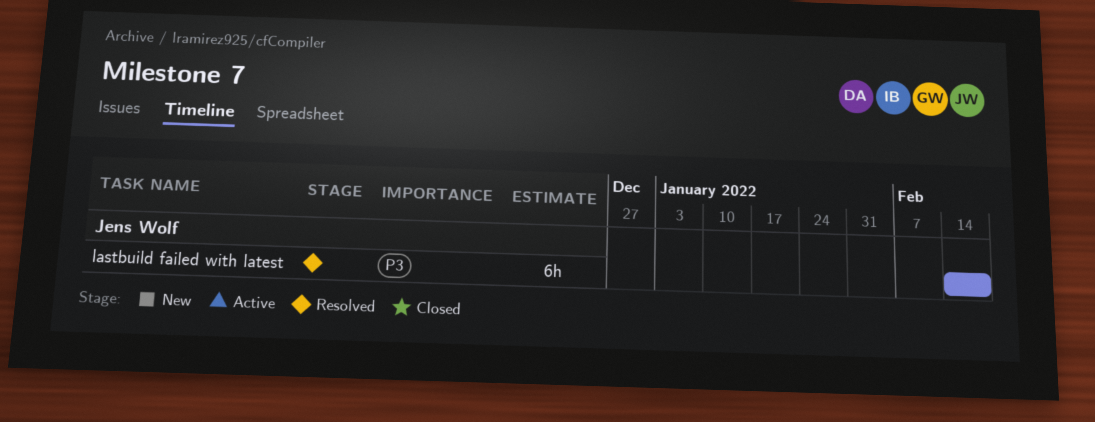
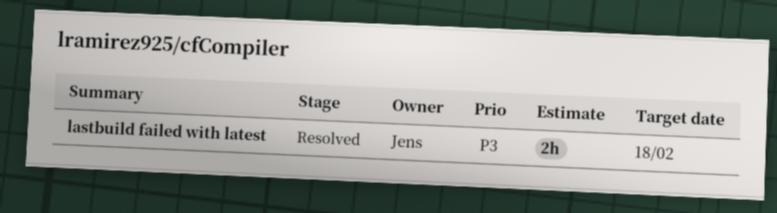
lastbuild failed with latest, estimate: 6h -> 2h

